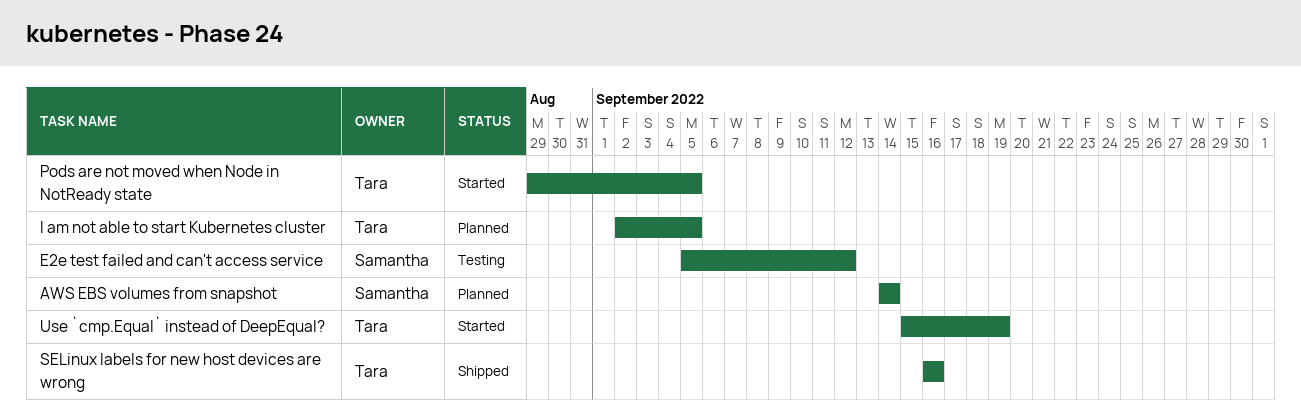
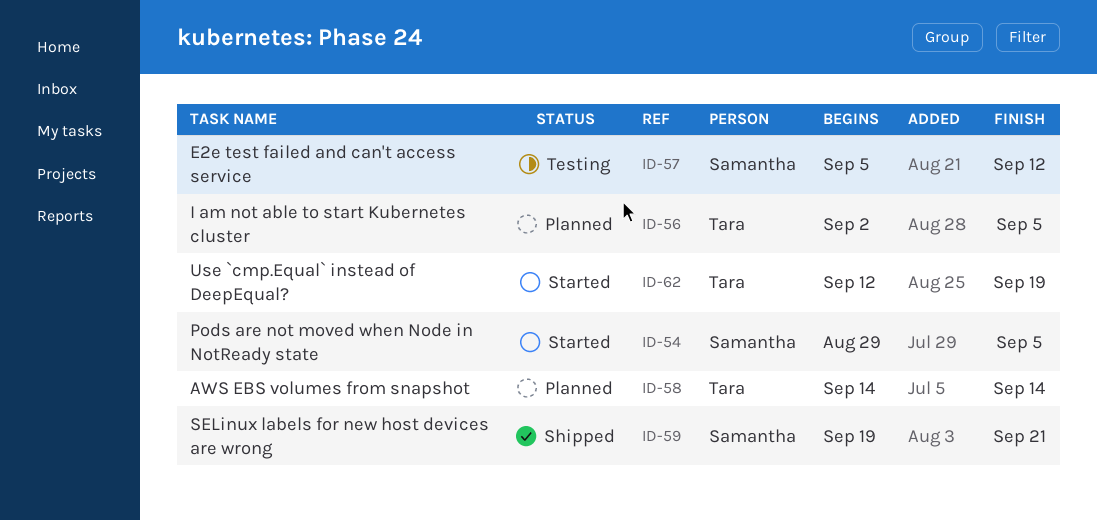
AWS EBS volumes from snapshot, owner: Samantha -> Tara
Pods are not moved when Node in NotReady state, owner: Tara -> Samantha
SELinux labels for new host devices are wrong, owner: Tara -> Samantha
SELinux labels for new host devices are wrong, start: Sep 16 -> Sep 19
SELinux labels for new host devices are wrong, due: Sep 16 -> Sep 21
Use `cmp.Equal` instead of DeepEqual?, start: Sep 15 -> Sep 12

